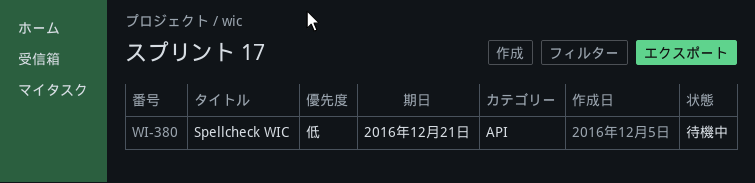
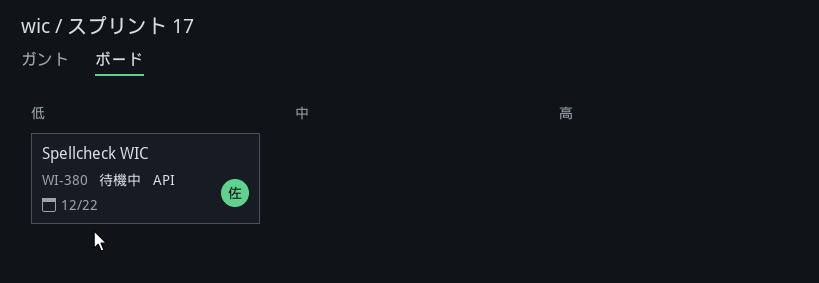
WI-380, due: Dec 21 -> Dec 22

